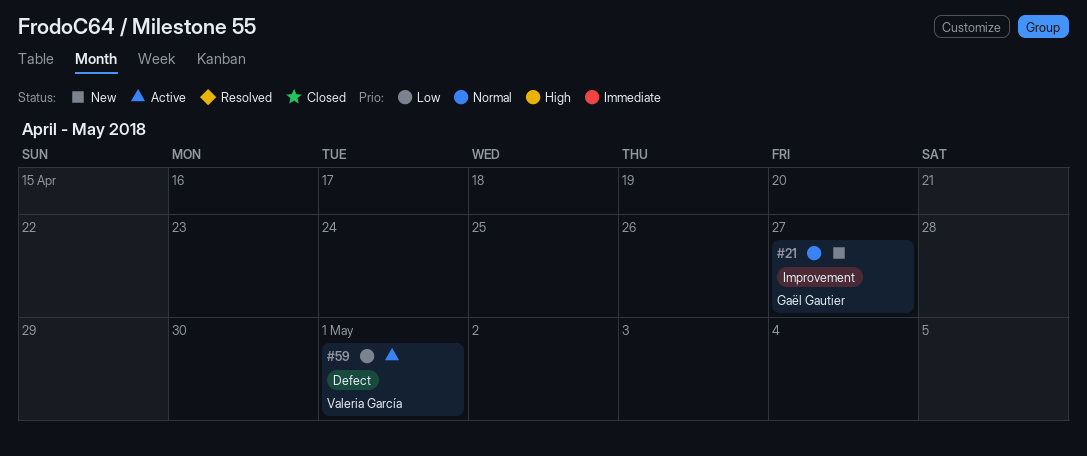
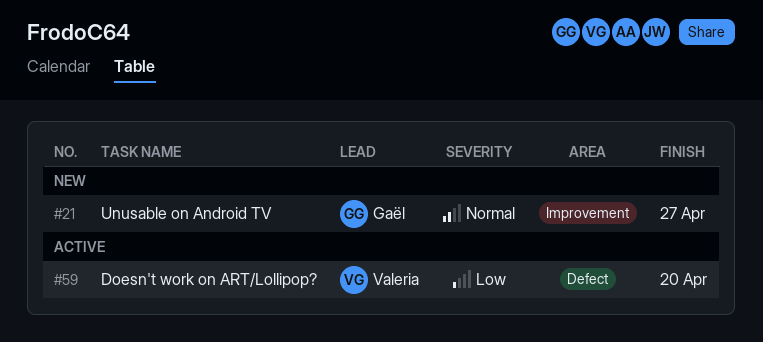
#59, due: May 1 -> Apr 20

